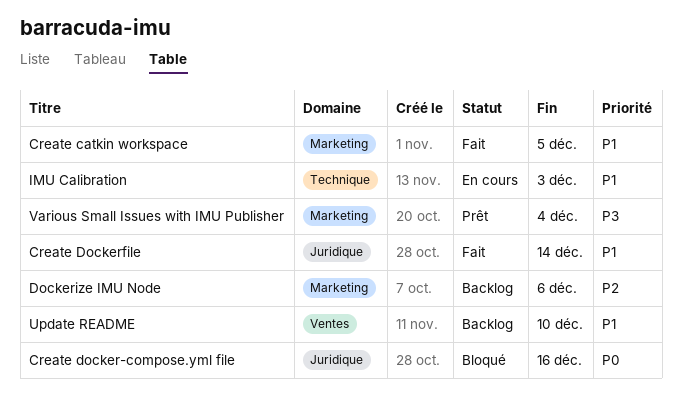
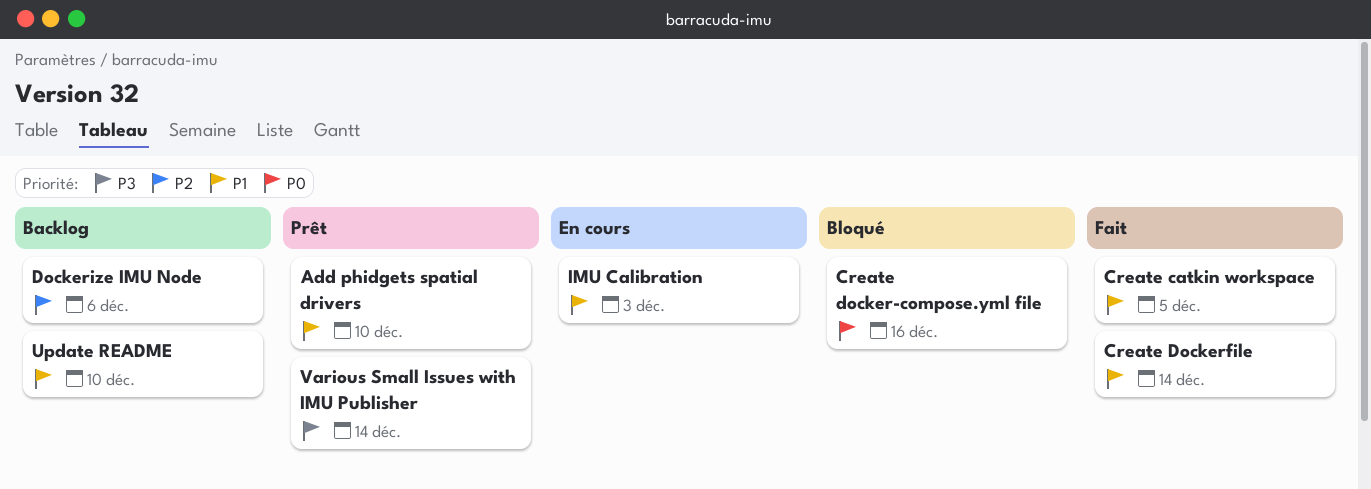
Add phidgets spatial drivers: none -> present
Various Small Issues with IMU Publisher, due: Dec 4 -> Dec 14

